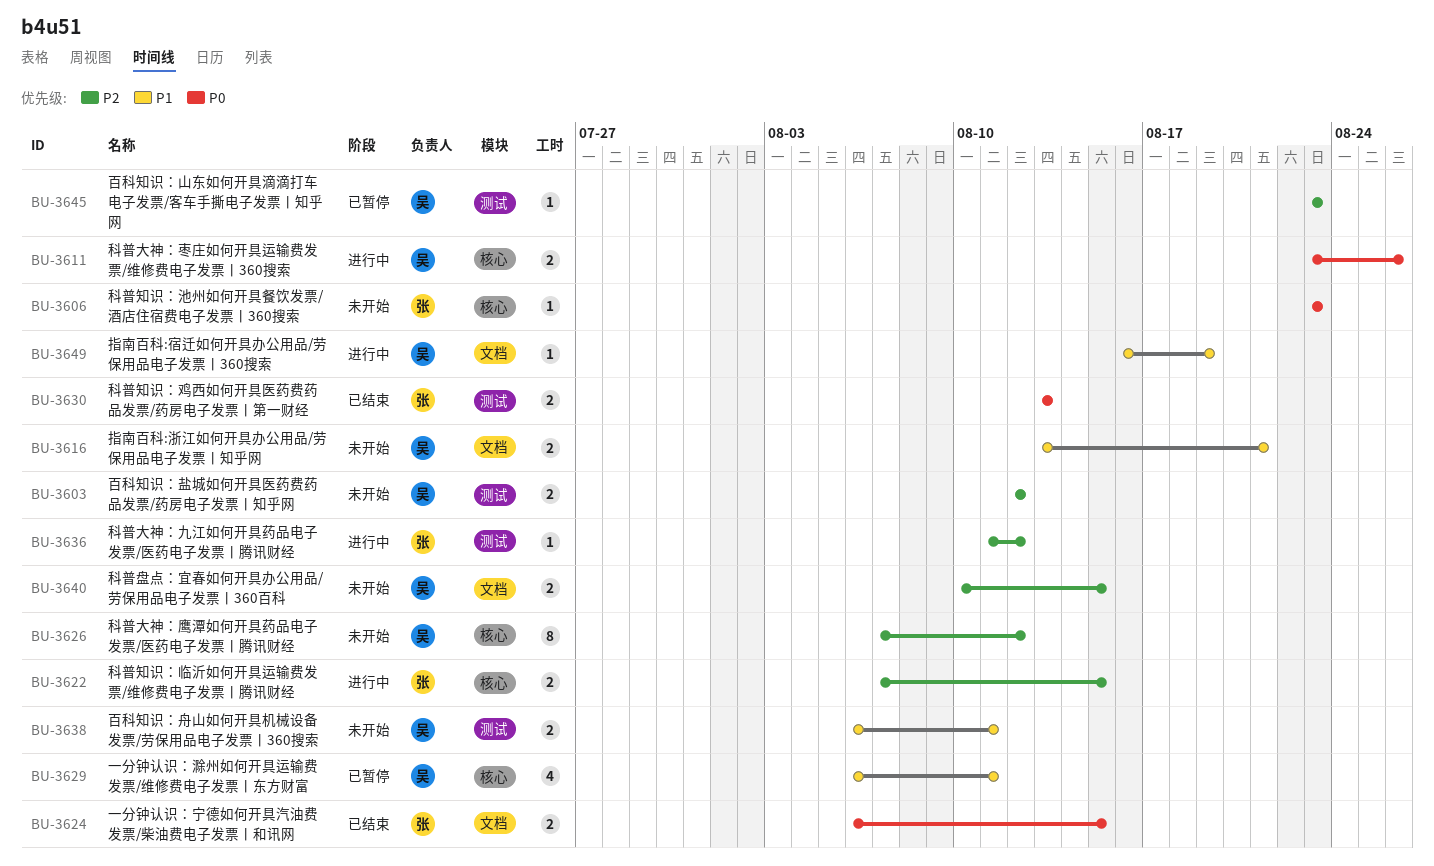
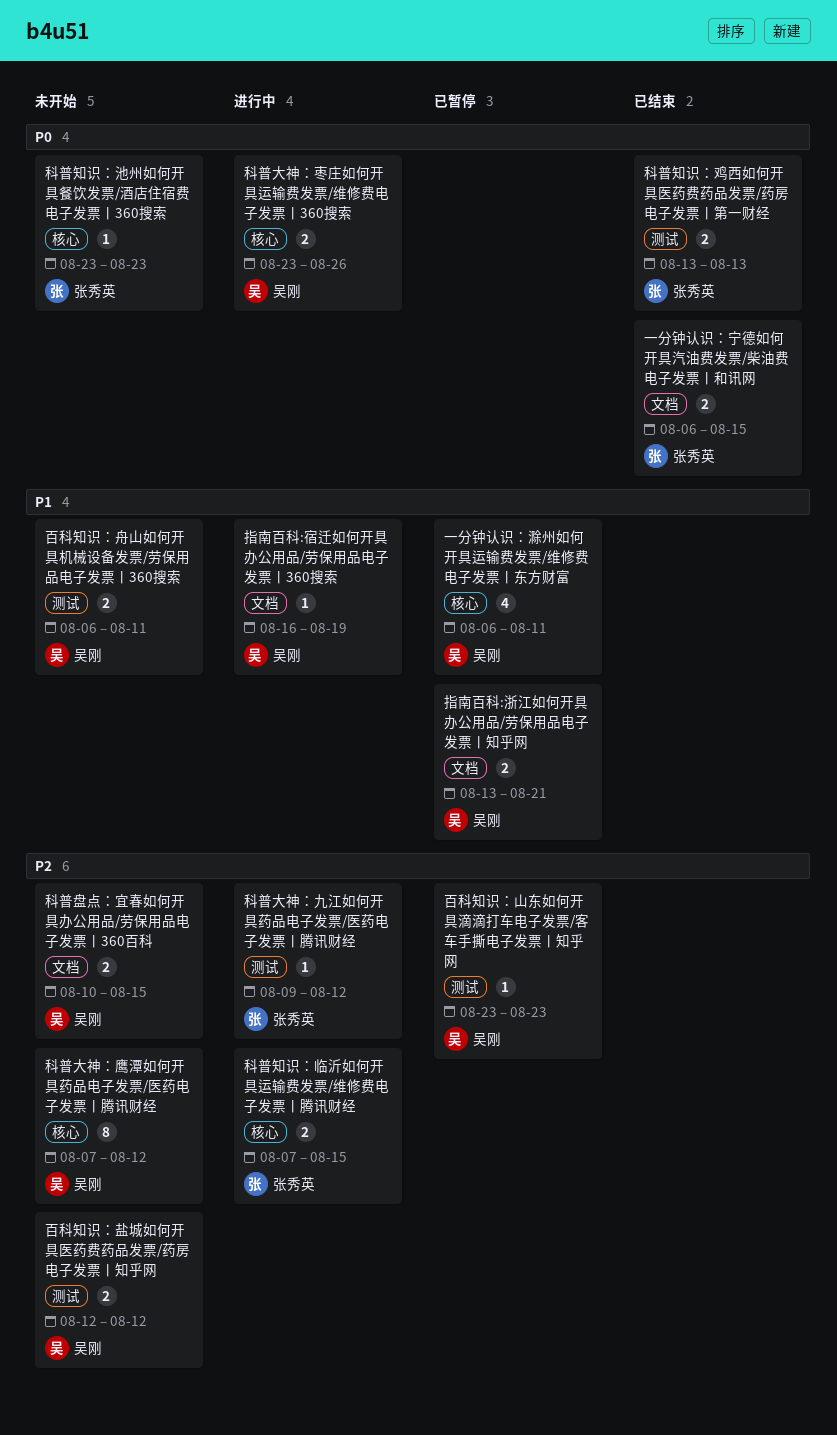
指南百科:浙江如何开具办公用品/劳保用品电子发票丨知乎网, status: 未开始 -> 已暂停
科普大神：九江如何开具药品电子发票/医药电子发票丨腾讯财经, start: Aug 11 -> Aug 9

